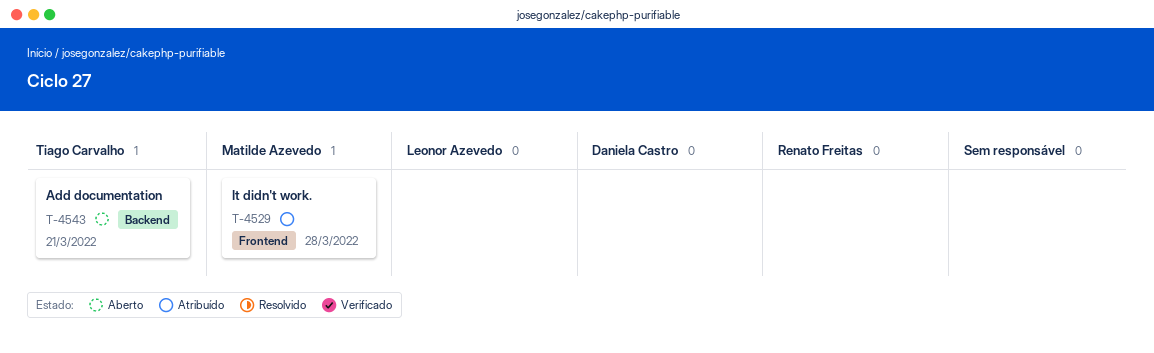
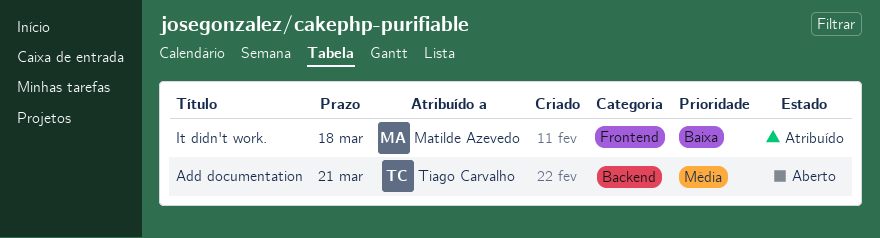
It didn't work., due: Mar 28 -> Mar 18

